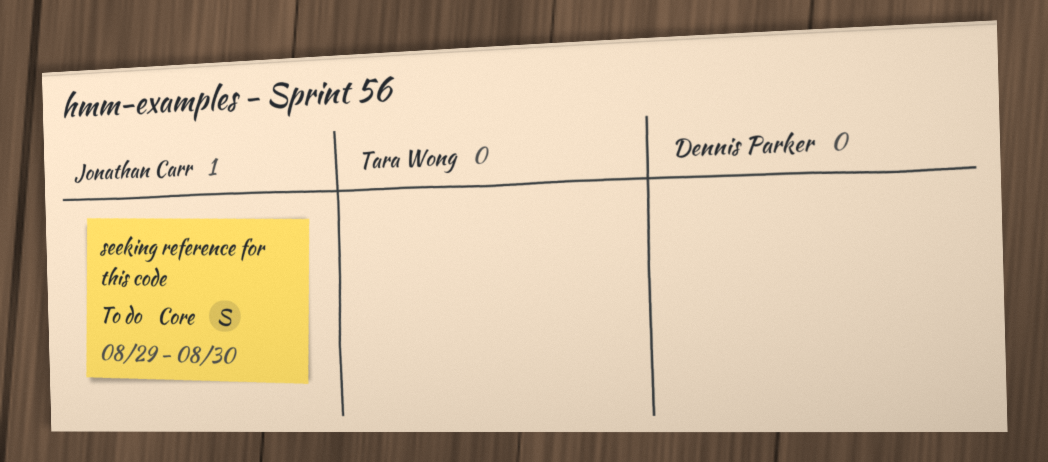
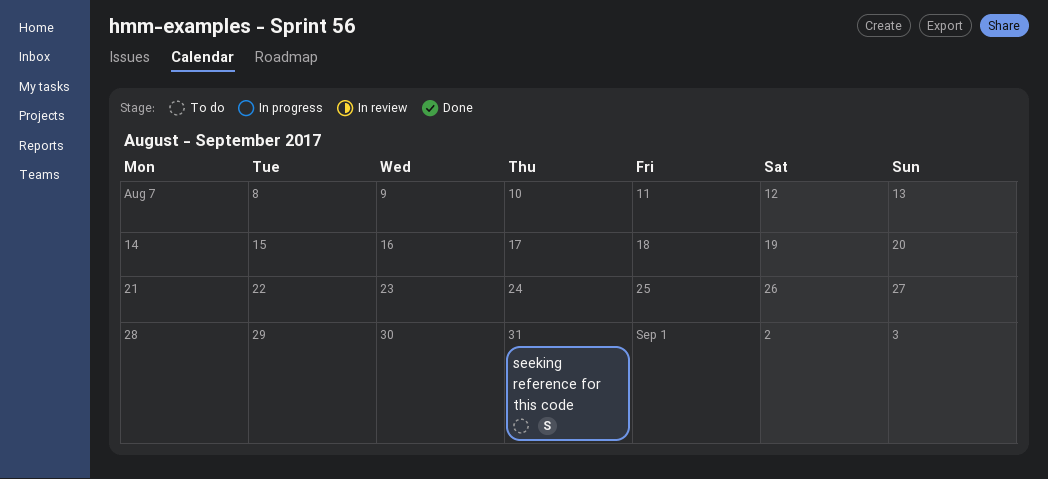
seeking reference for this code, due: Aug 30 -> Aug 31

